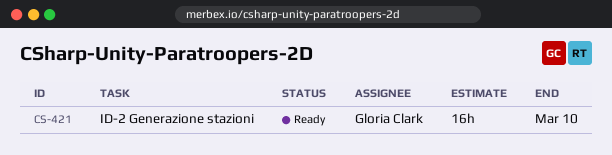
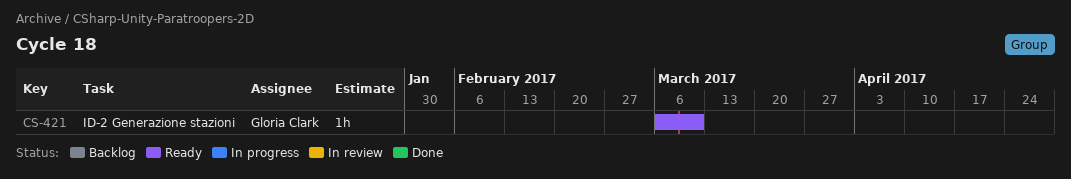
CS-421, estimate: 16h -> 1h

